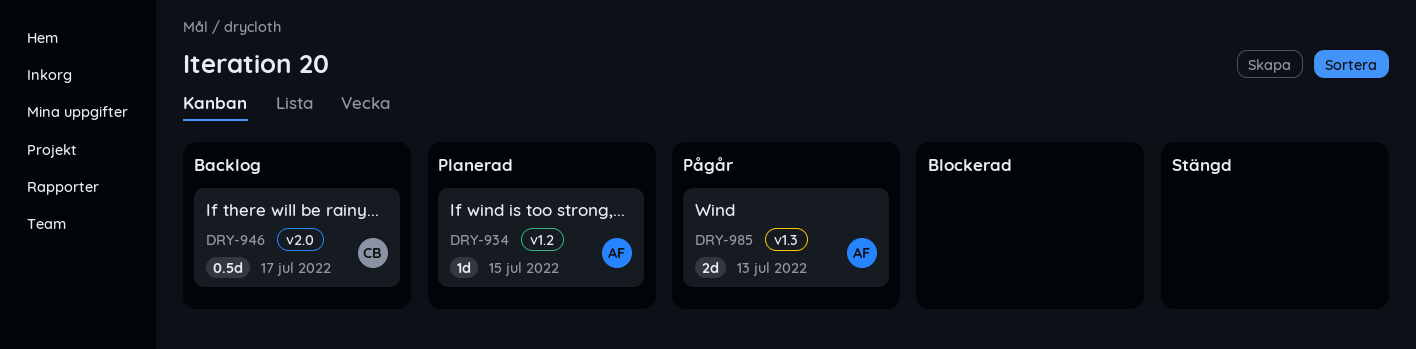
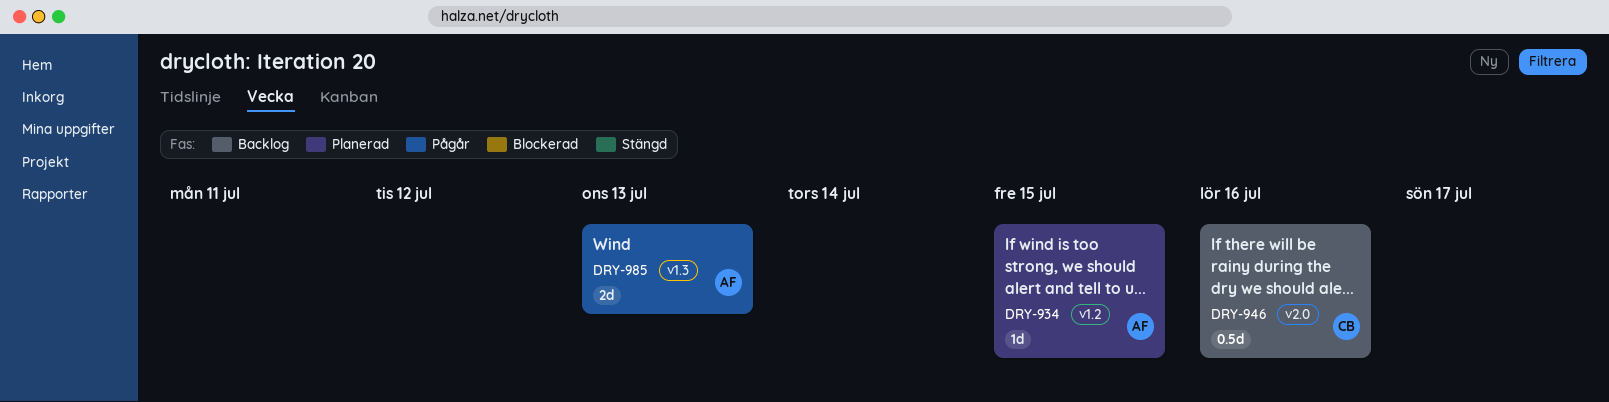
DRY-946, due: Jul 17 -> Jul 16

